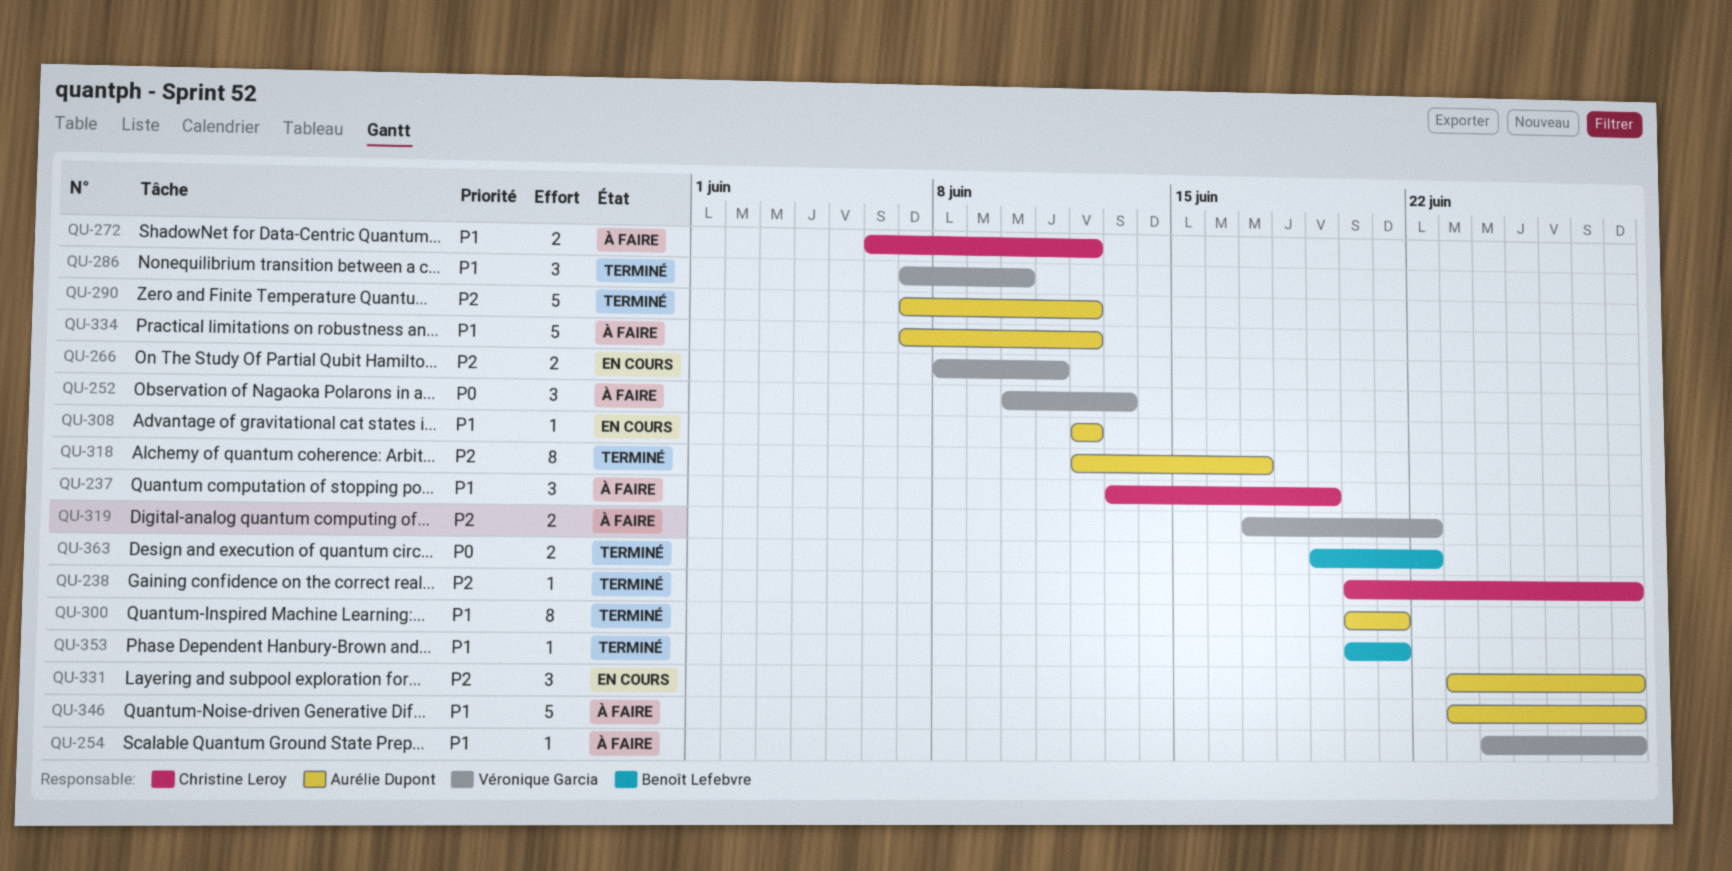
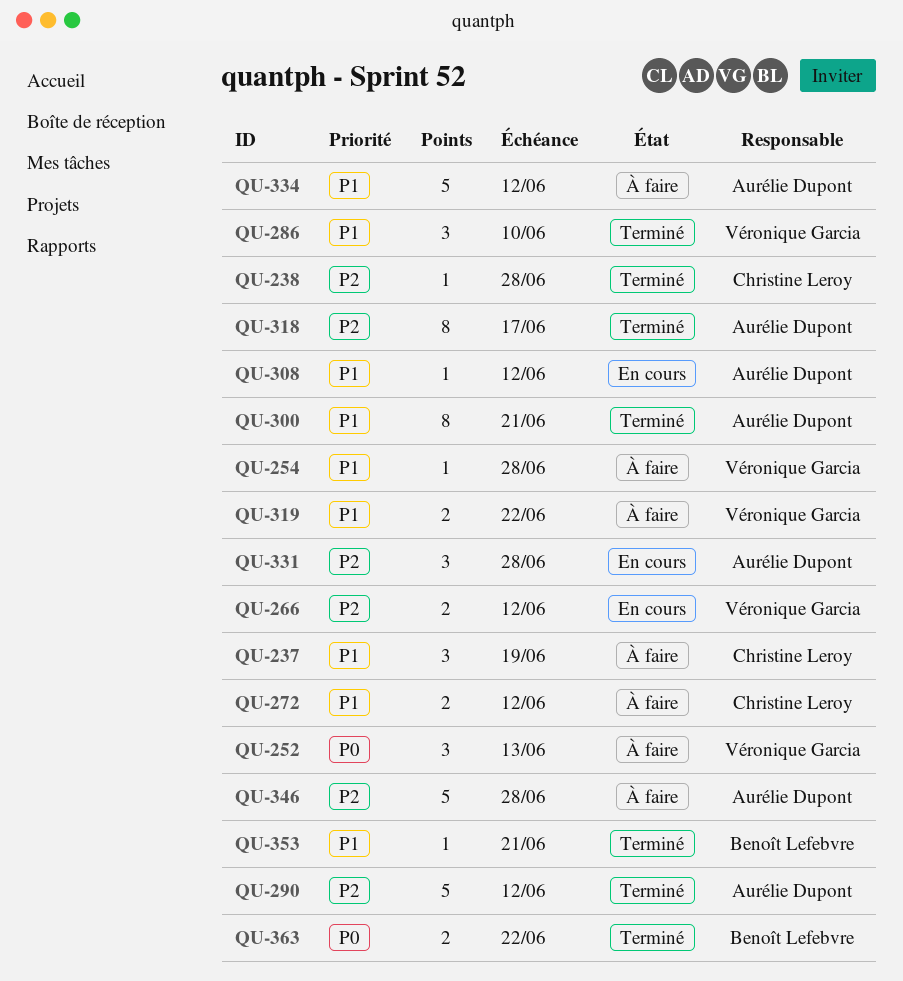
QU-266, due: Jun 11 -> Jun 12
QU-319, priority: P2 -> P1
QU-346, priority: P1 -> P2

